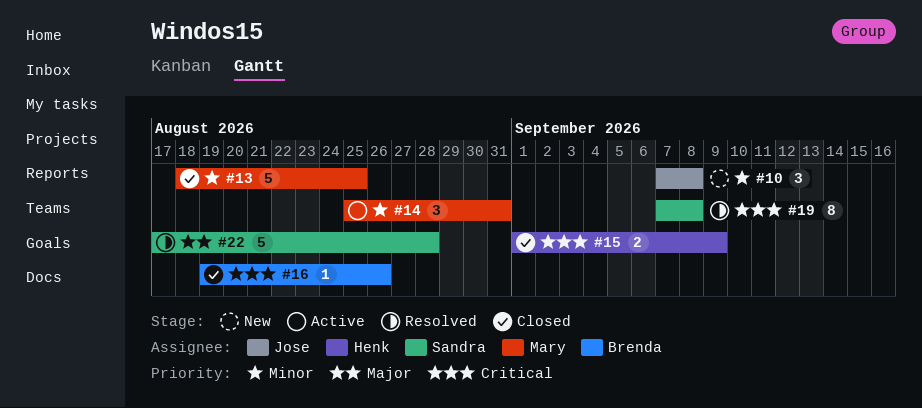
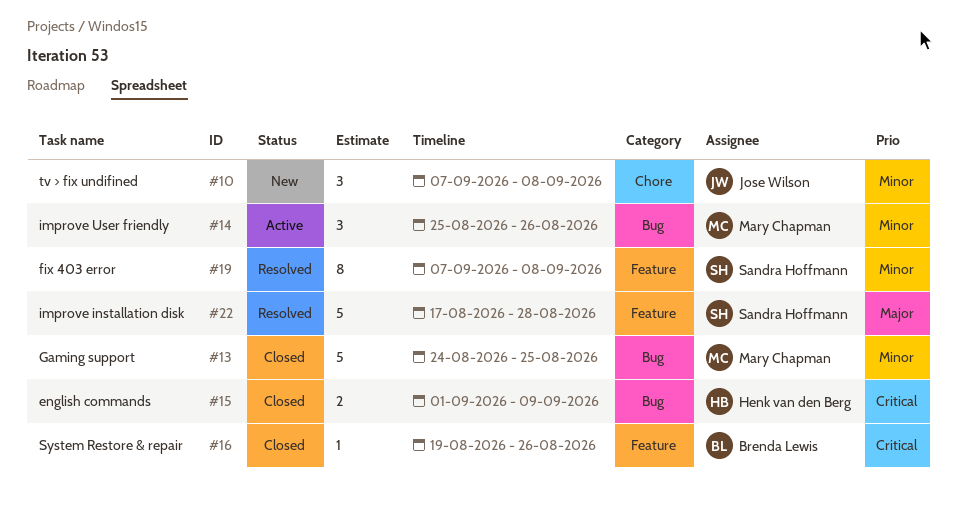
#13, start: Aug 18 -> Aug 24
#14, due: Aug 31 -> Aug 26
#19, priority: Critical -> Minor

